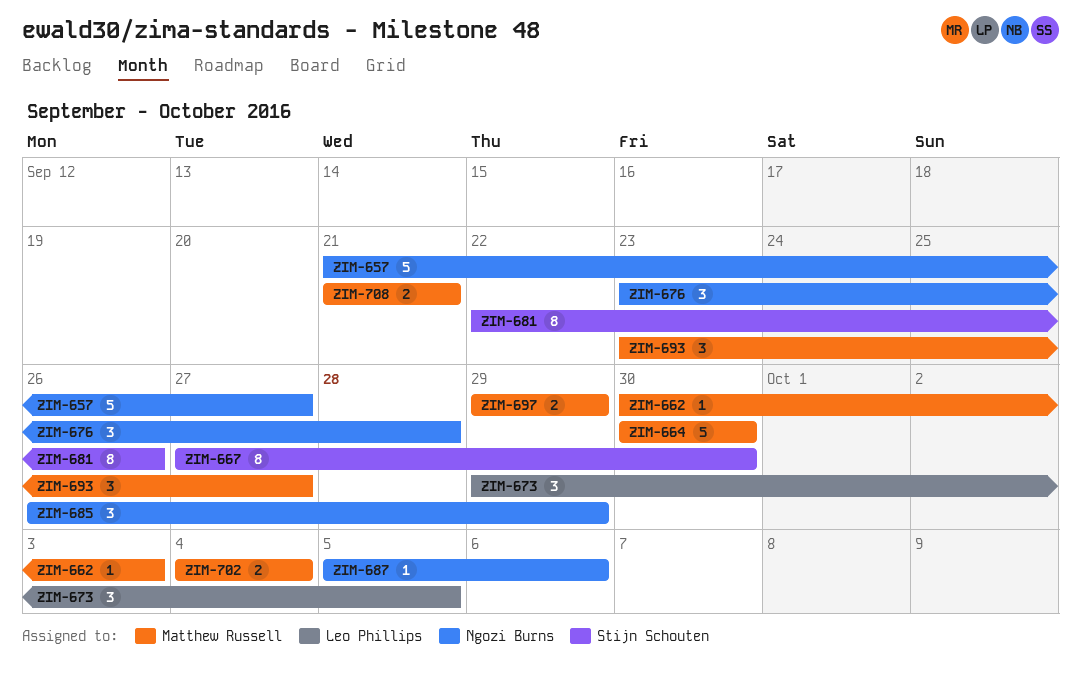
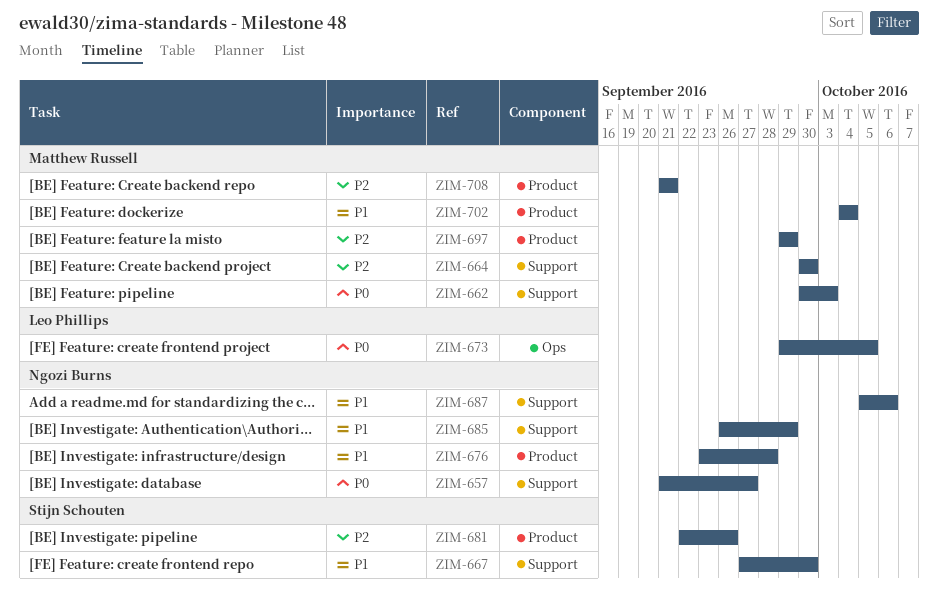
ZIM-693: present -> none

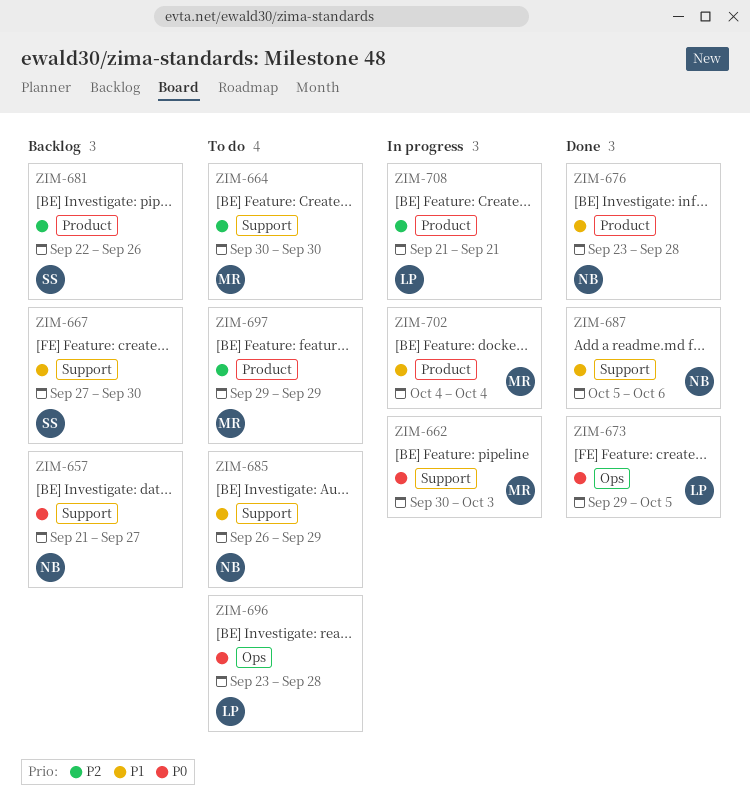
ZIM-696: none -> present
ZIM-708, owner: Matthew Russell -> Leo Phillips

